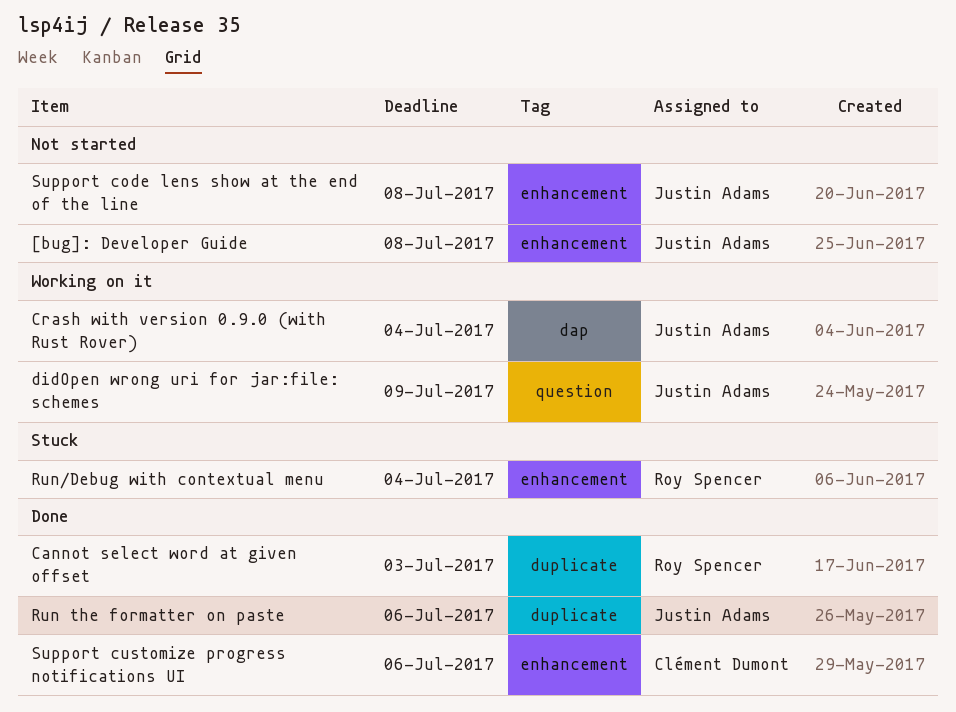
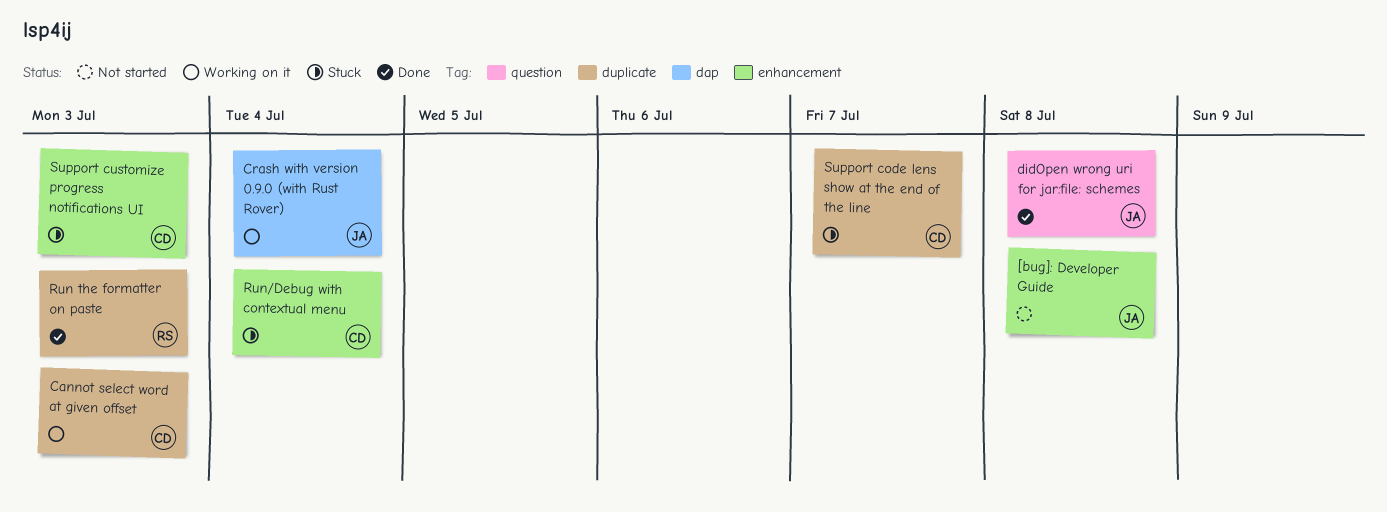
Cannot select word at given offset, status: Done -> Working on it
Cannot select word at given offset, owner: Roy Spencer -> Clément Dumont
didOpen wrong uri for jar:file: schemes, status: Working on it -> Done
didOpen wrong uri for jar:file: schemes, due: Jul 9 -> Jul 8
Run the formatter on paste, owner: Justin Adams -> Roy Spencer
Run the formatter on paste, due: Jul 6 -> Jul 3
Run/Debug with contextual menu, owner: Roy Spencer -> Clément Dumont
Support code lens show at the end of the line, status: Not started -> Stuck
Support code lens show at the end of the line, owner: Justin Adams -> Clément Dumont
Support code lens show at the end of the line, label: enhancement -> duplicate
Support code lens show at the end of the line, due: Jul 8 -> Jul 7
Support customize progress notifications UI, status: Done -> Stuck
Support customize progress notifications UI, due: Jul 6 -> Jul 3

